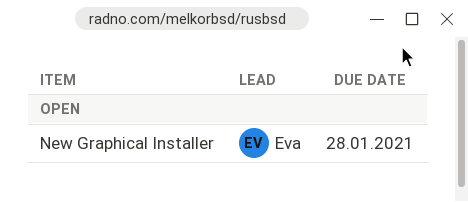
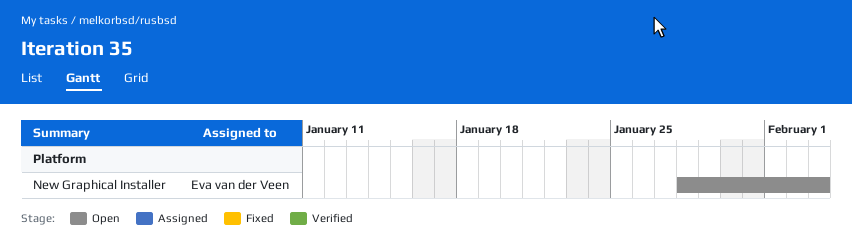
New Graphical Installer, due: Jan 28 -> Feb 3

